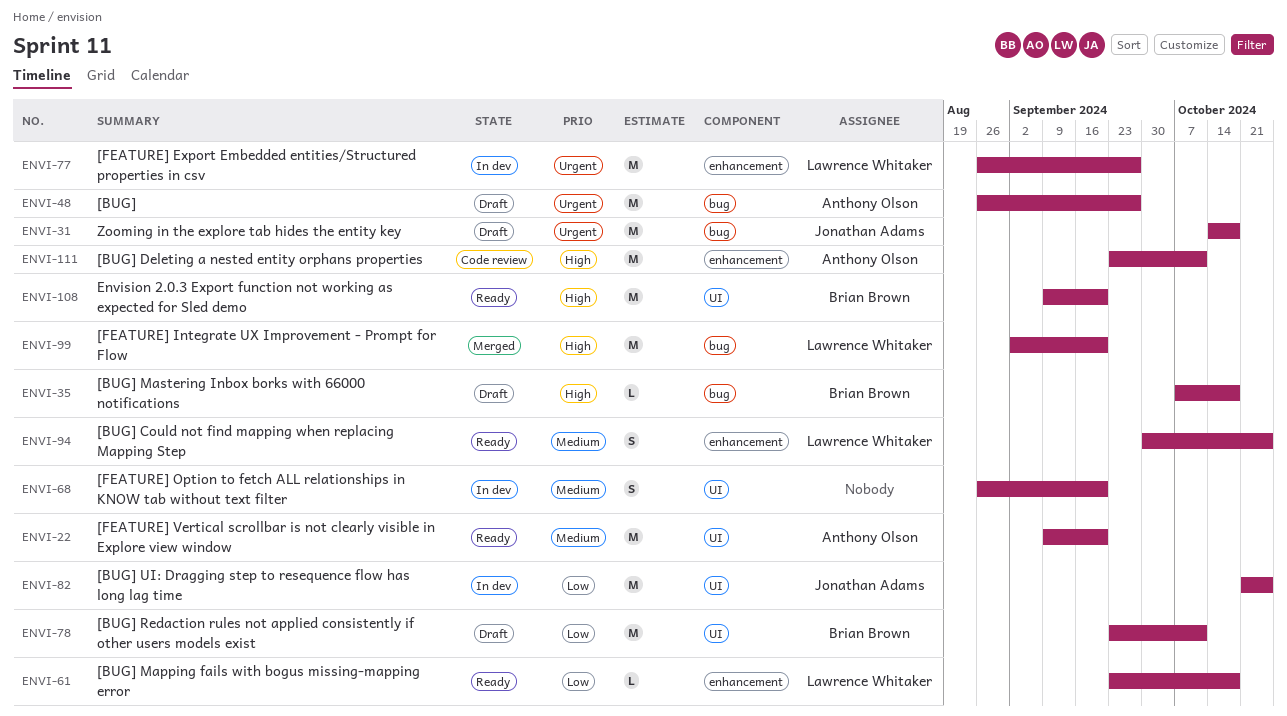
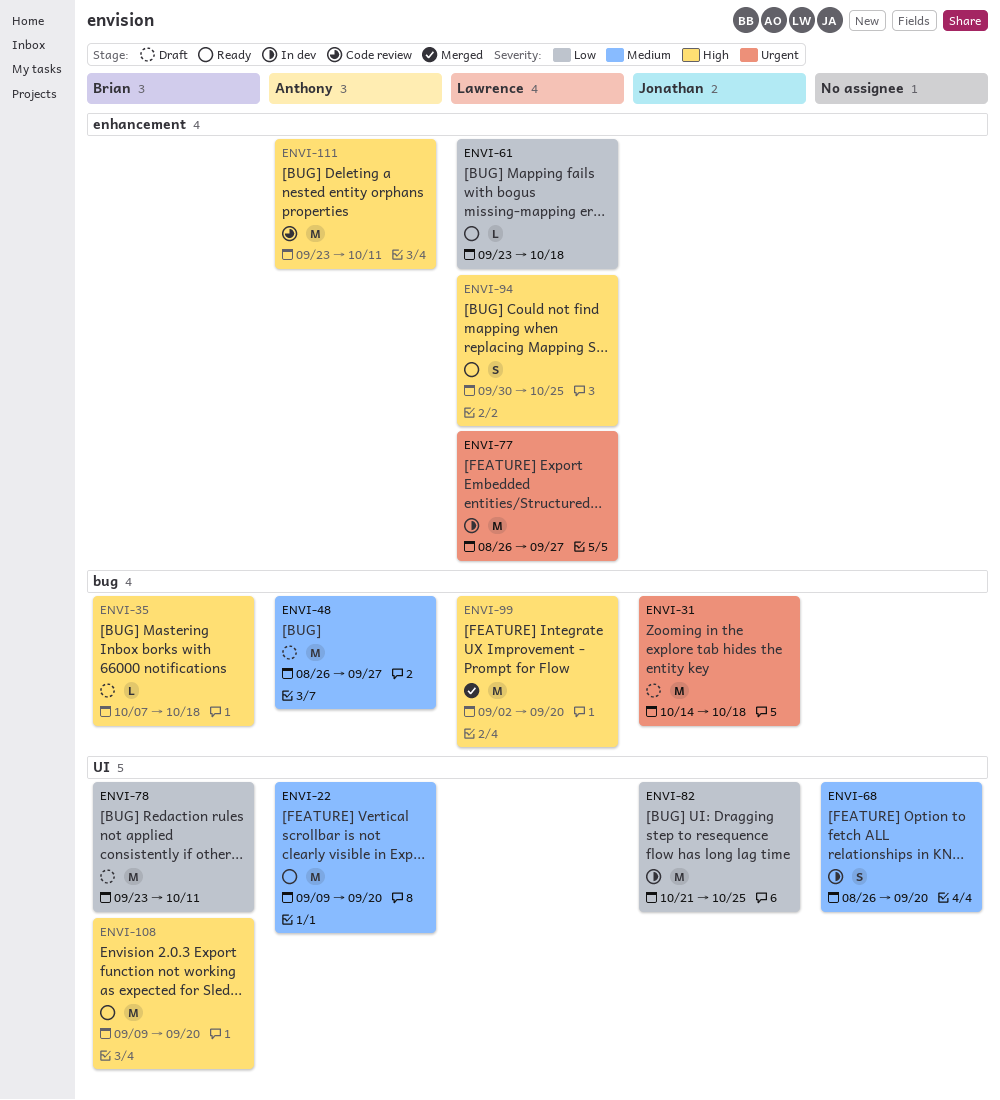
ENVI-48, priority: Urgent -> Medium
ENVI-94, priority: Medium -> High

